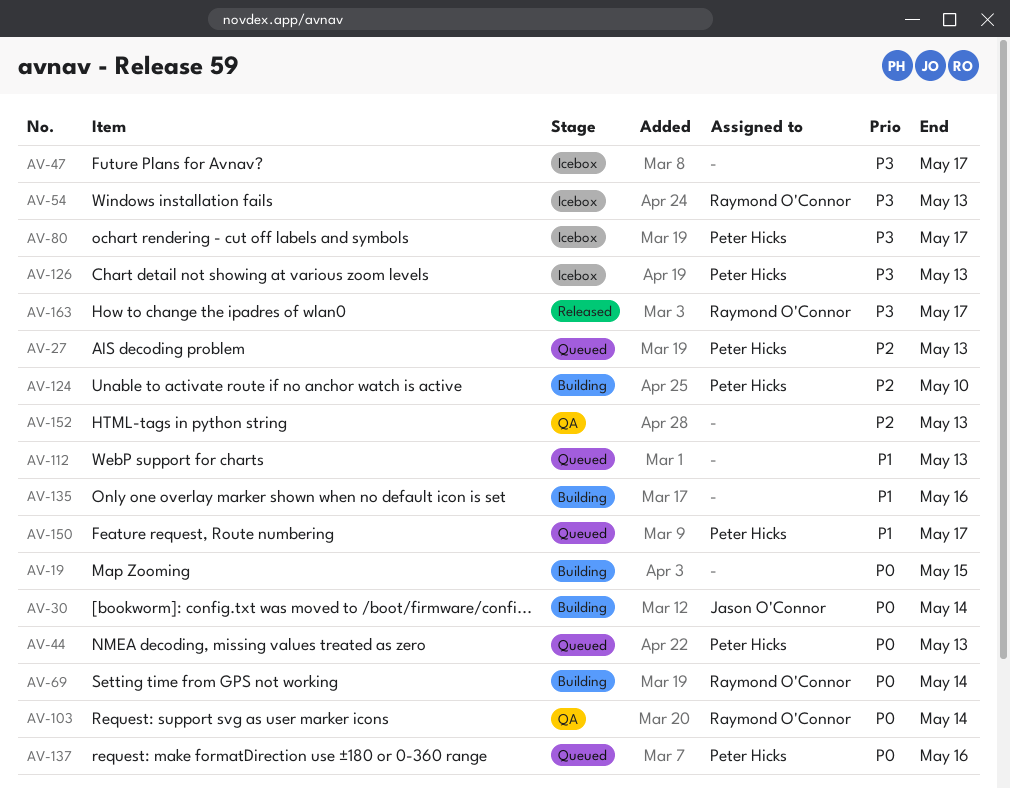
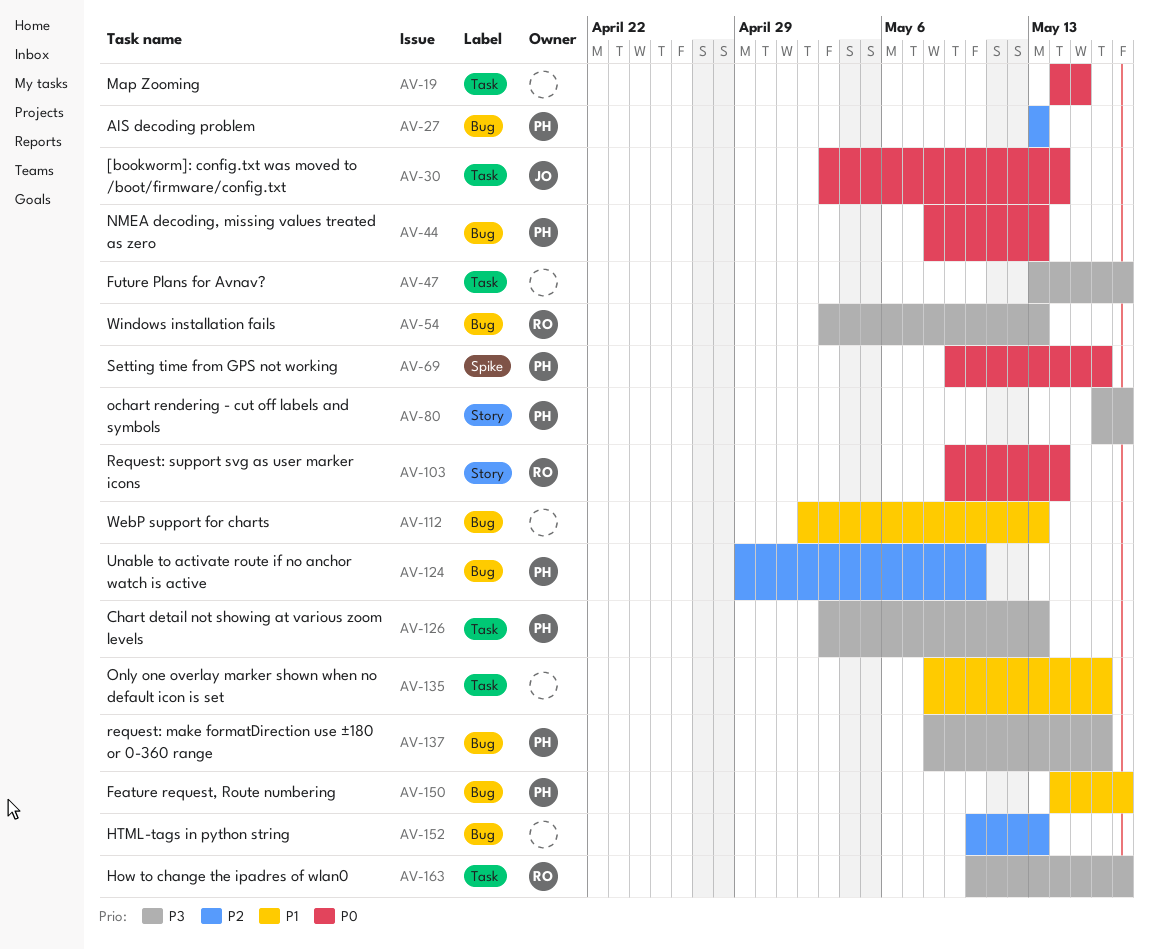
AV-69, owner: Raymond O'Connor -> Peter Hicks
AV-69, due: May 14 -> May 16
AV-137, priority: P0 -> P3

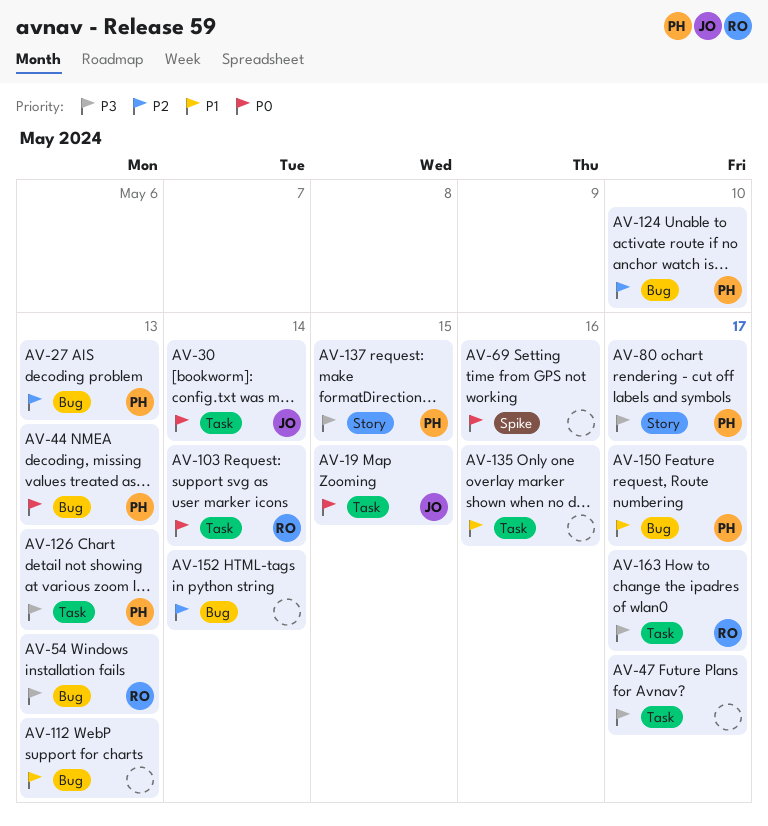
AV-19, owner: none -> JO
AV-69, owner: PH -> none
AV-103, label: Story -> Task
AV-137, label: Bug -> Story
AV-137, due: May 16 -> May 15
AV-152, due: May 13 -> May 14

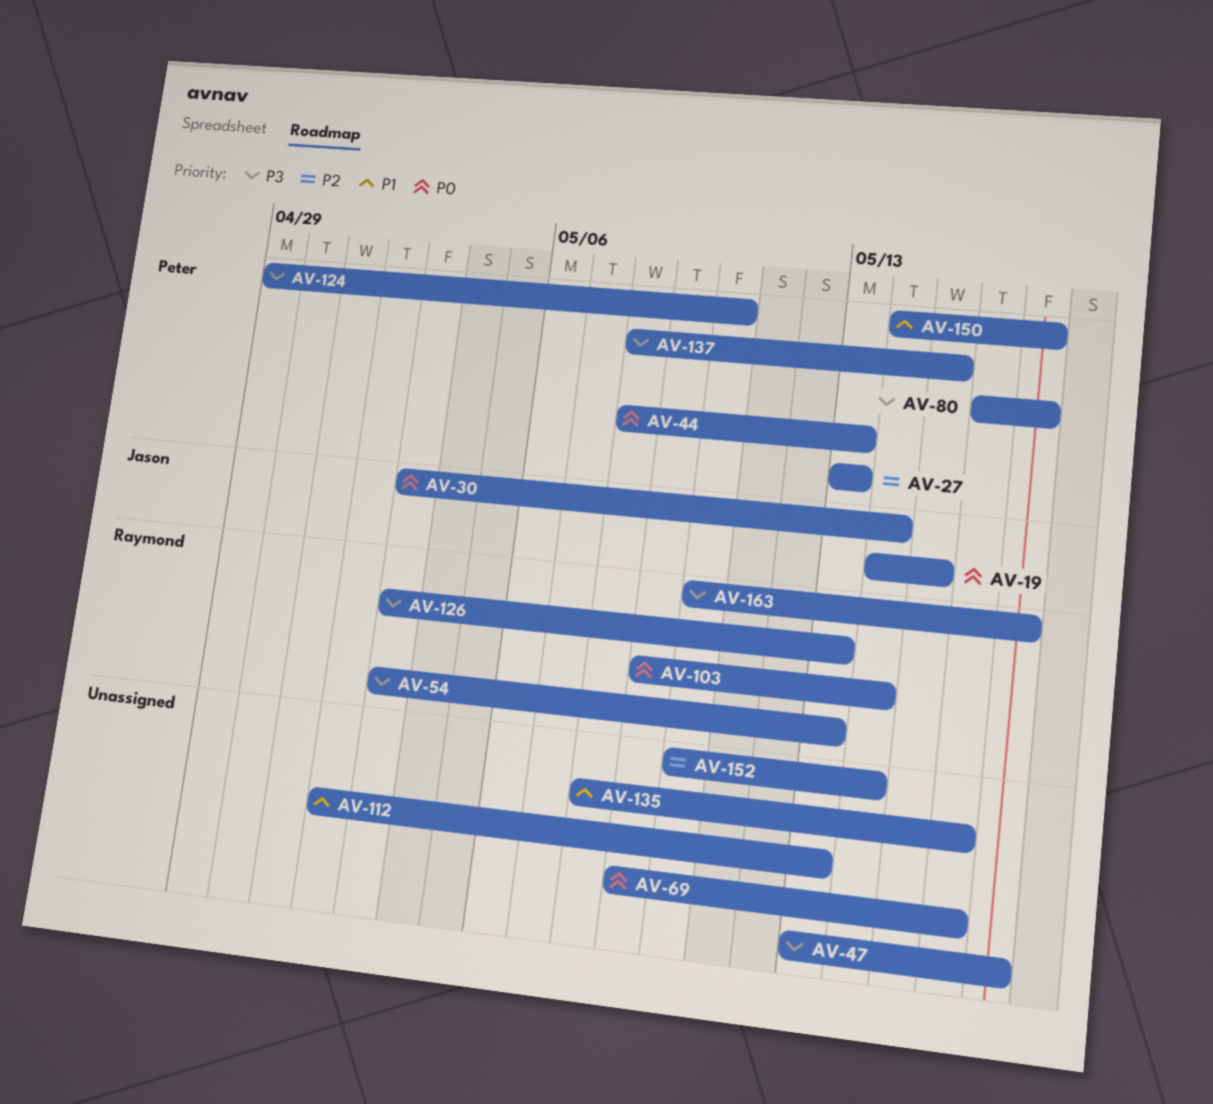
AV-124, priority: P2 -> P3
AV-126, owner: Peter -> Raymond

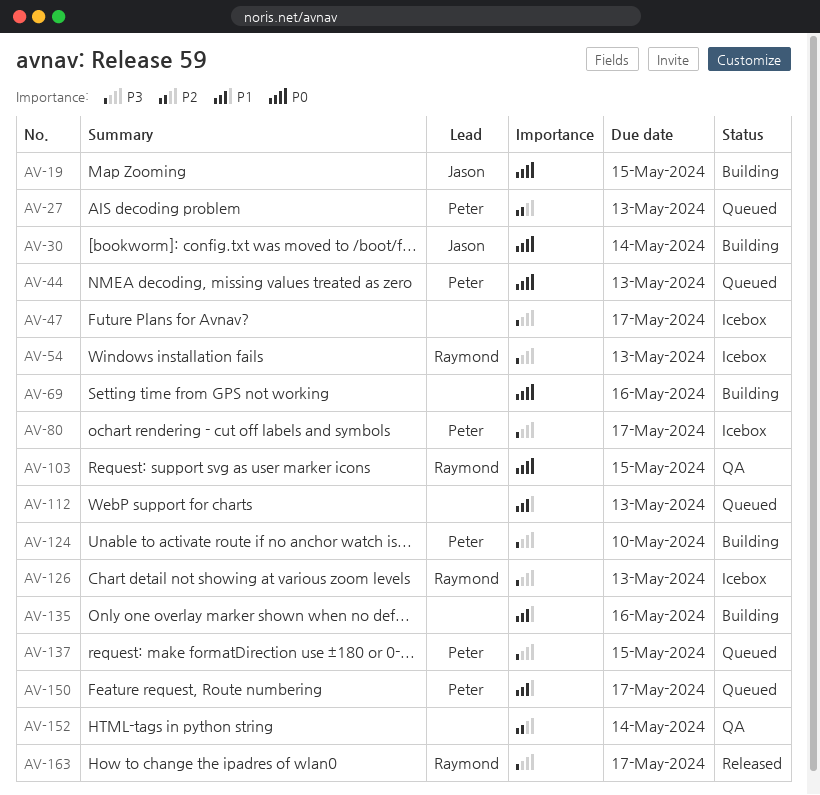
AV-103, due: May 14 -> May 15

